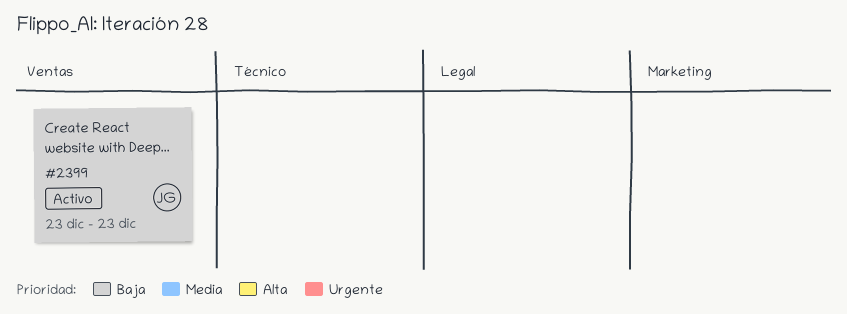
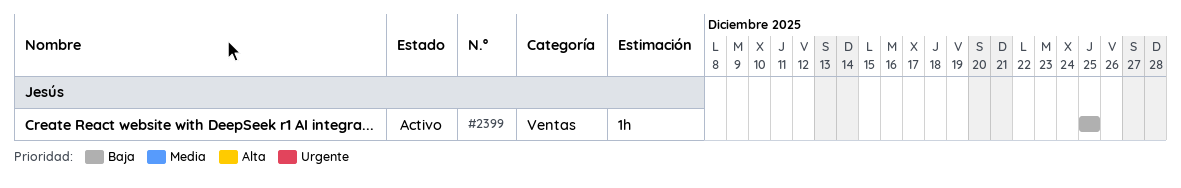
#2399, start: Dec 23 -> Dec 25
#2399, due: Dec 23 -> Dec 25

